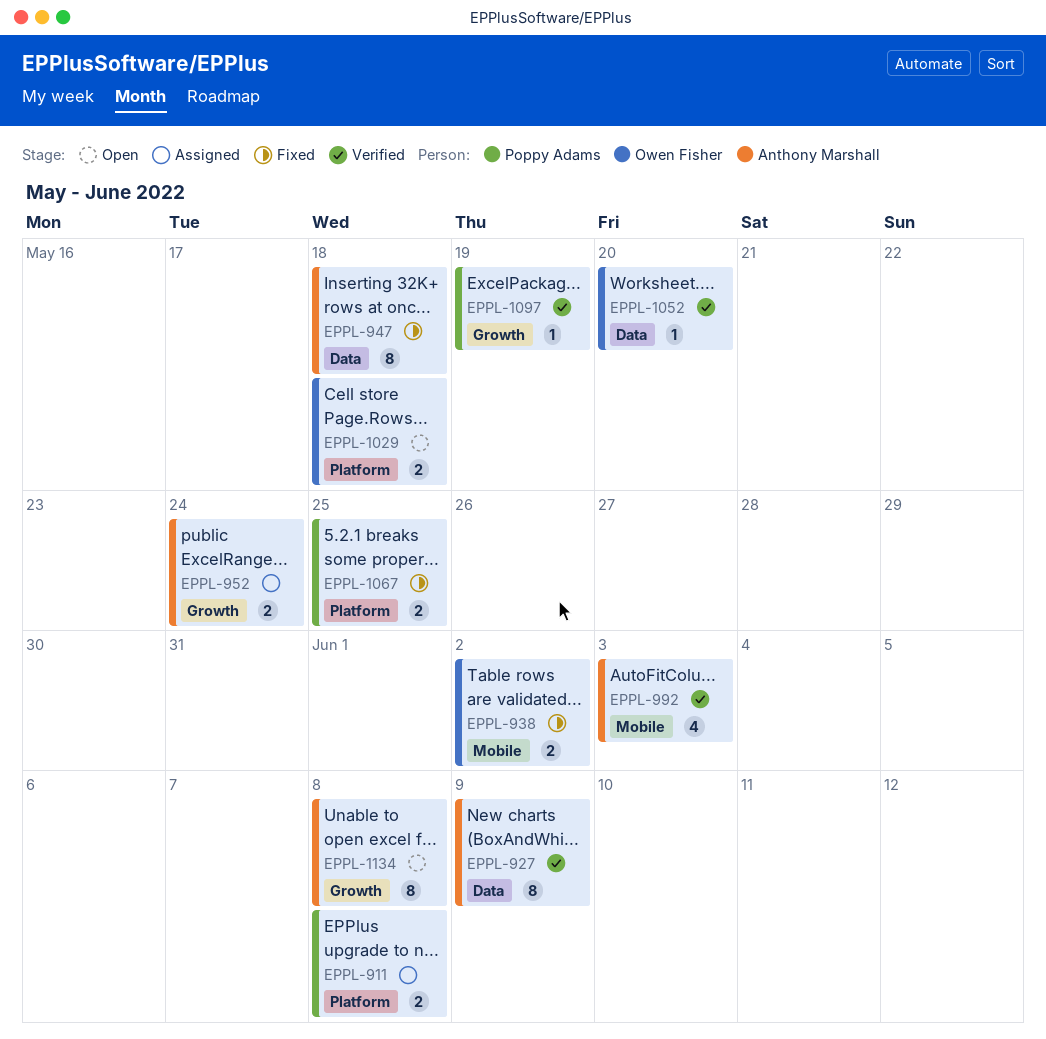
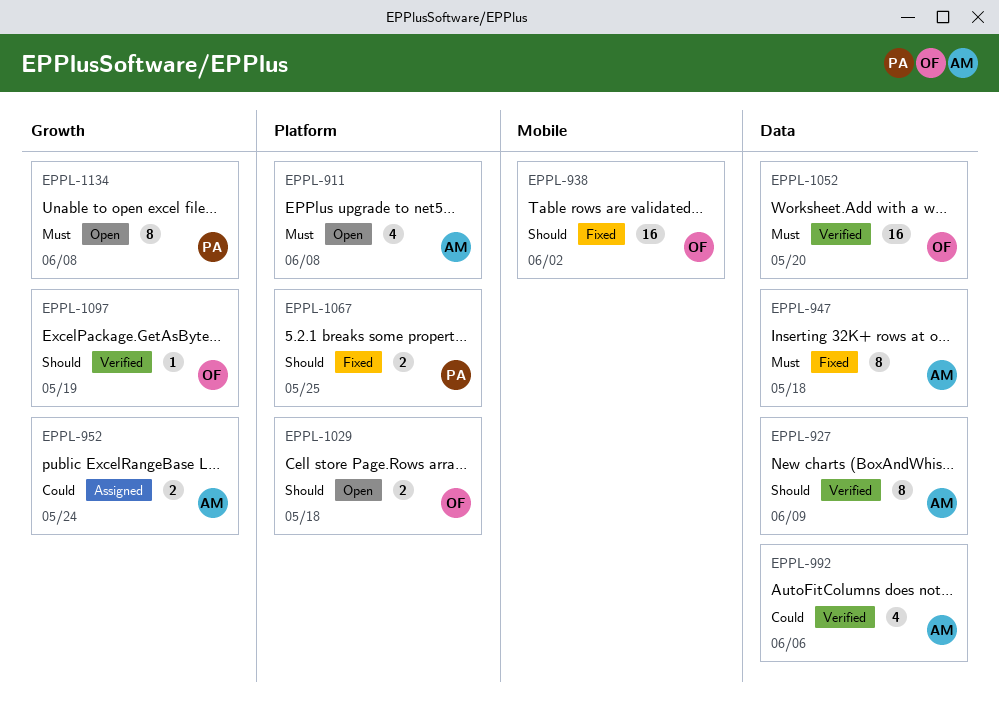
EPPL-911, status: Assigned -> Open
EPPL-911, owner: Poppy Adams -> Anthony Marshall
EPPL-911, estimate: 2 -> 4
EPPL-938, estimate: 2 -> 16
EPPL-992, label: Mobile -> Data
EPPL-992, due: Jun 3 -> Jun 6
EPPL-1052, estimate: 1 -> 16
EPPL-1097, owner: Poppy Adams -> Owen Fisher
EPPL-1134, owner: Anthony Marshall -> Poppy Adams

